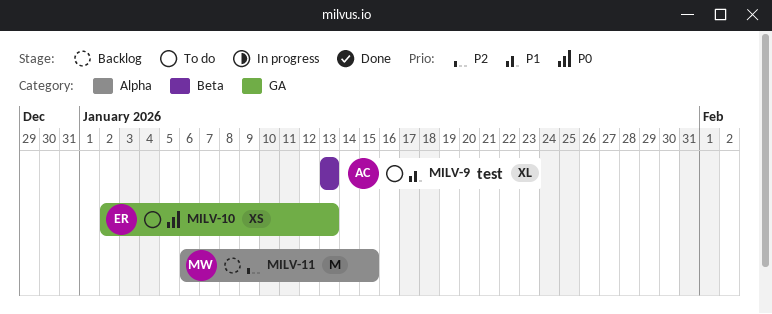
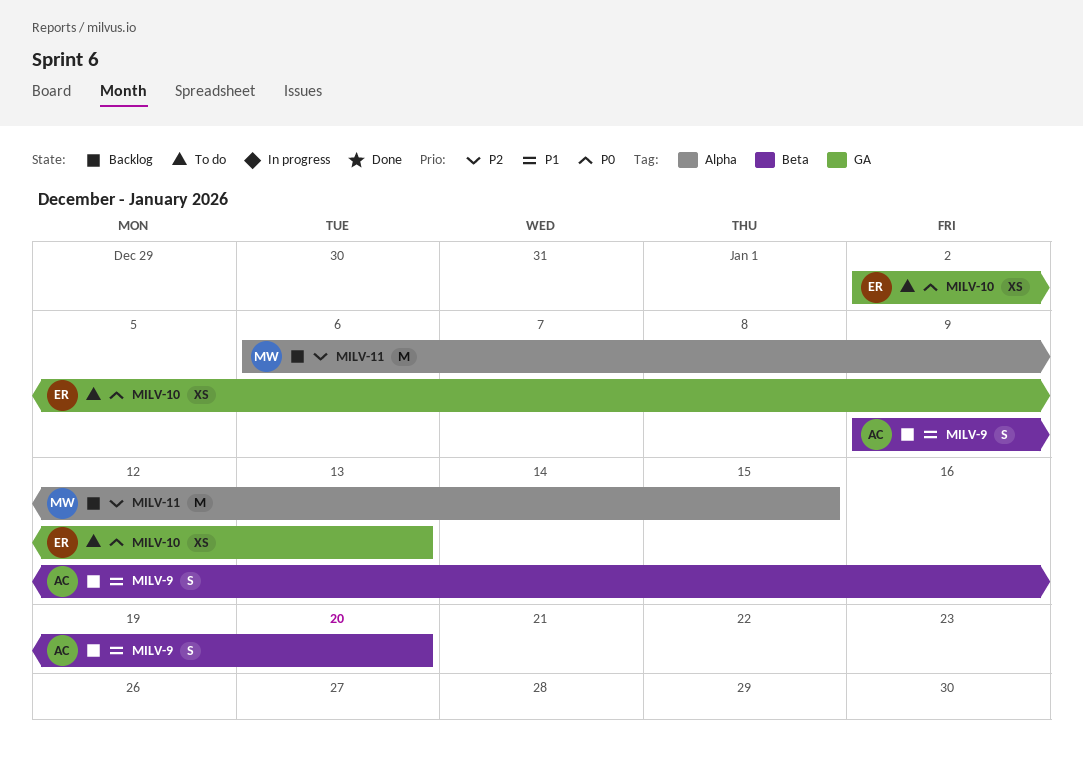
MILV-9, status: To do -> Backlog
MILV-9, estimate: XL -> S
MILV-9, start: Jan 13 -> Jan 9
MILV-9, due: Jan 13 -> Jan 20

